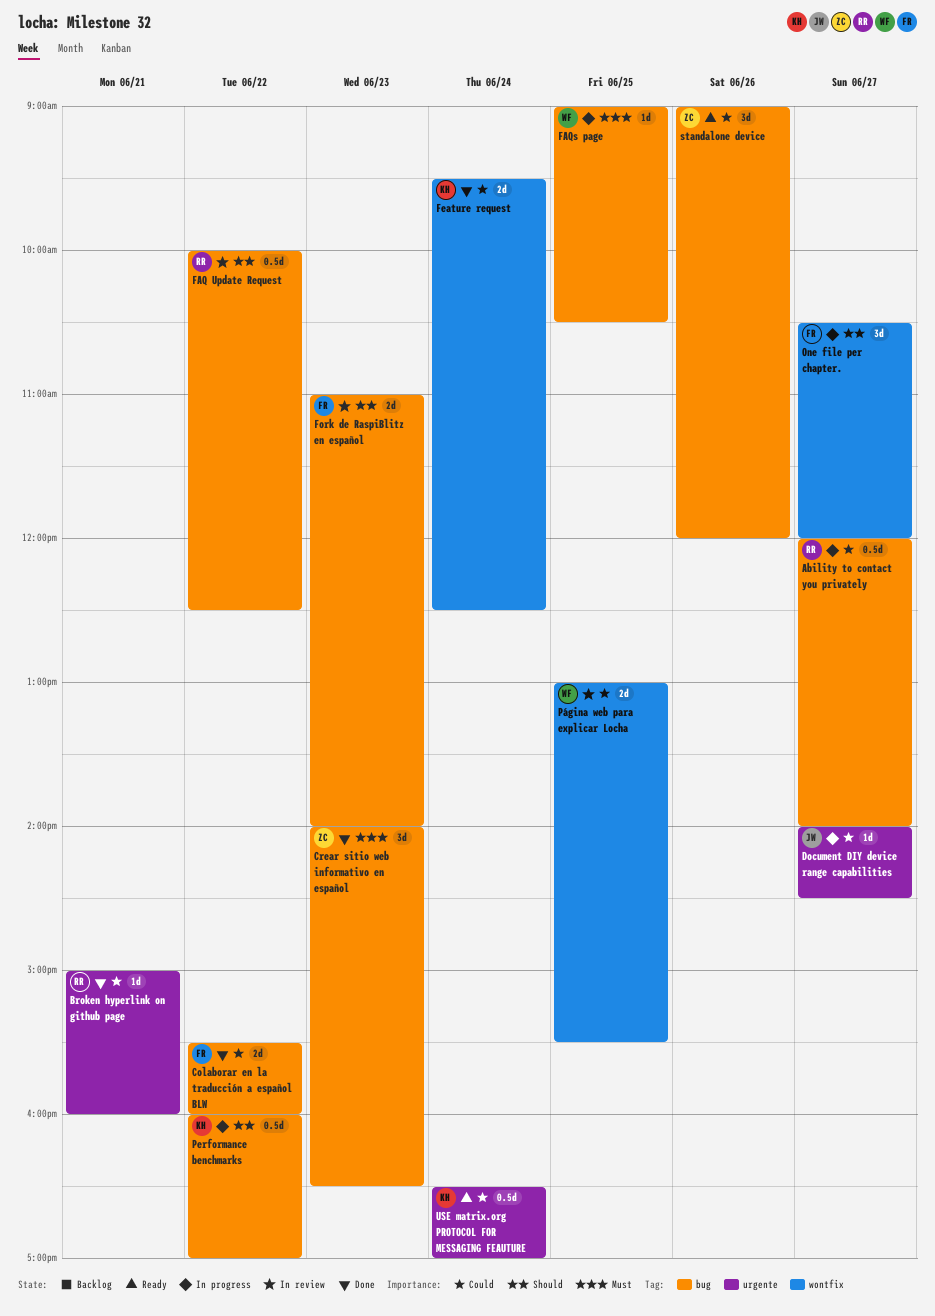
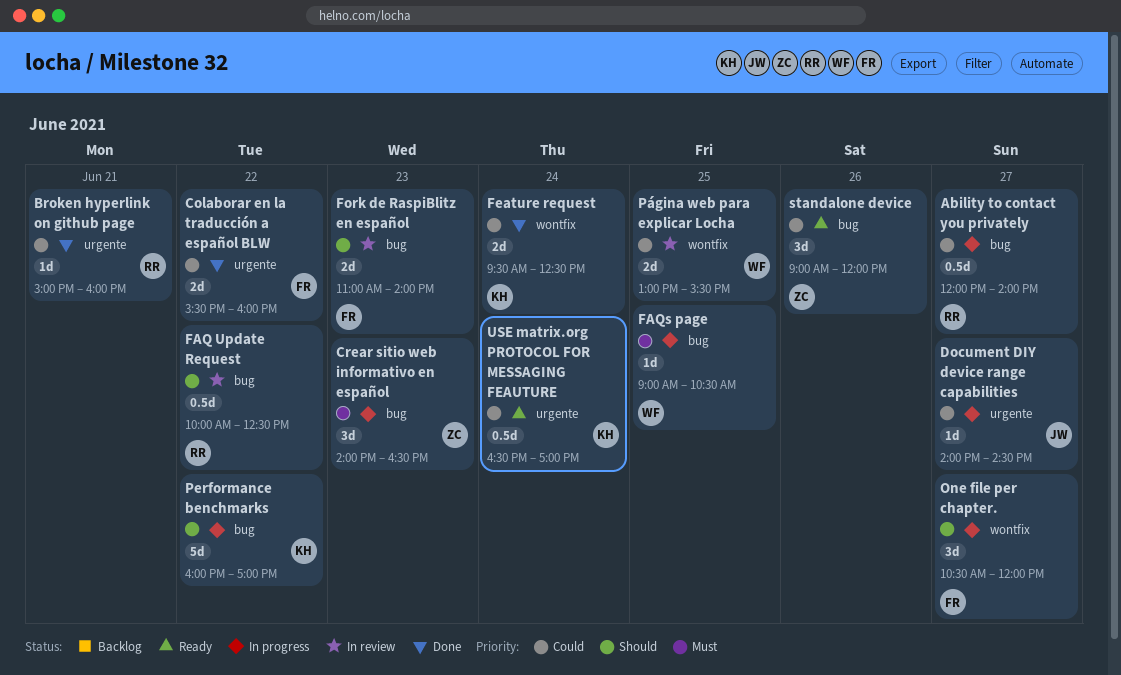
Colaborar en la traducción a español BLW, label: bug -> urgente
Crear sitio web informativo en español, status: Done -> In progress
Performance benchmarks, estimate: 0.5d -> 5d

